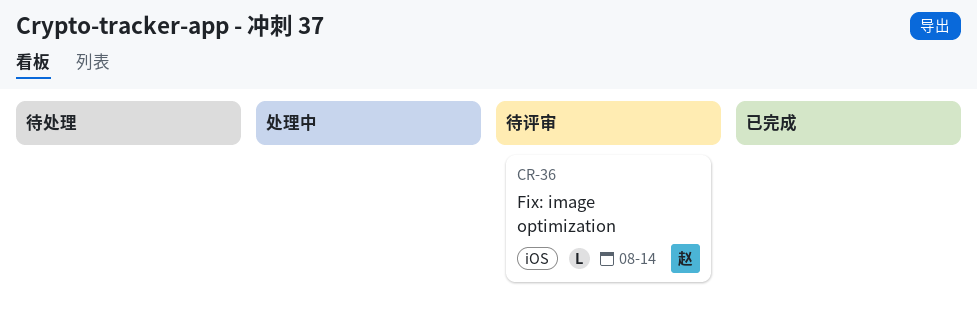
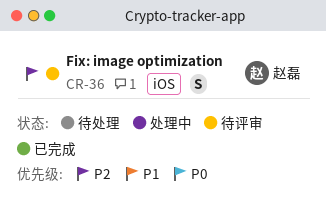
CR-36, estimate: L -> S

